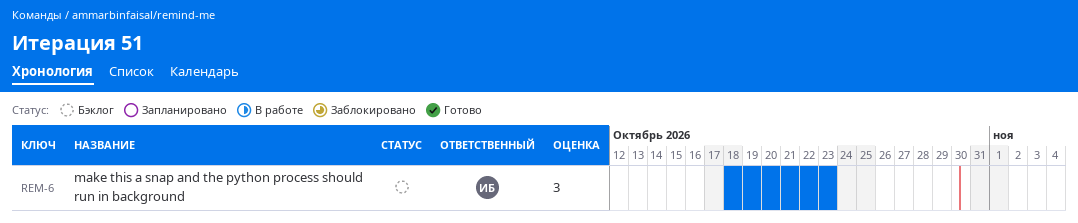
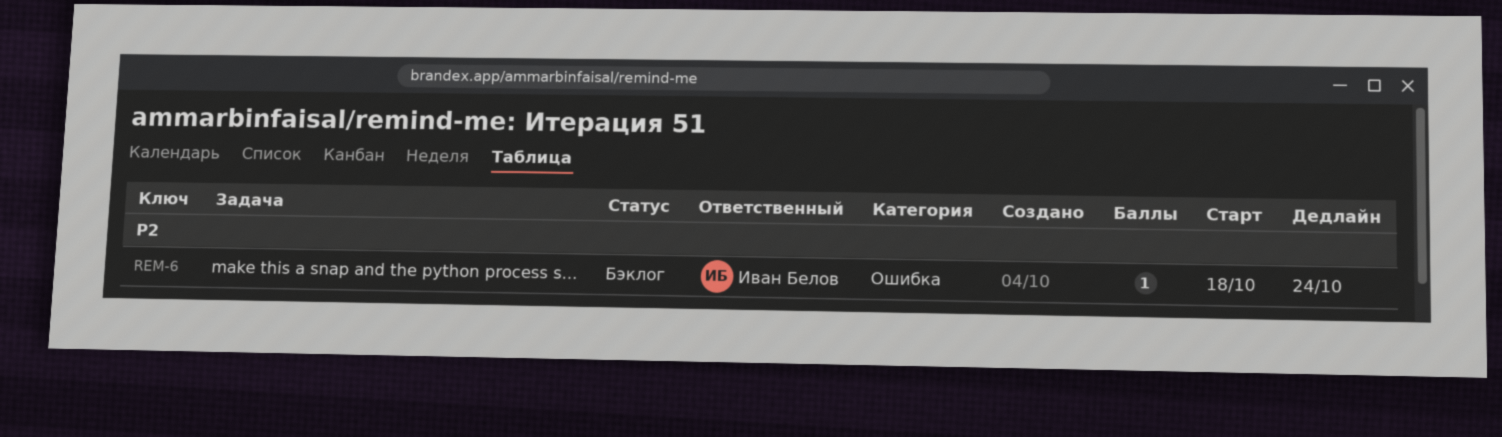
REM-6, estimate: 3 -> 1
REM-6, due: Oct 23 -> Oct 24

